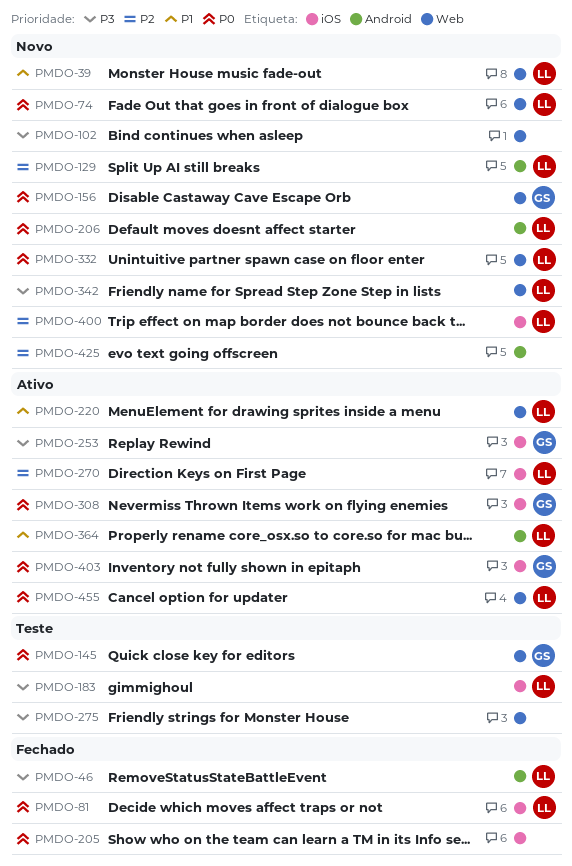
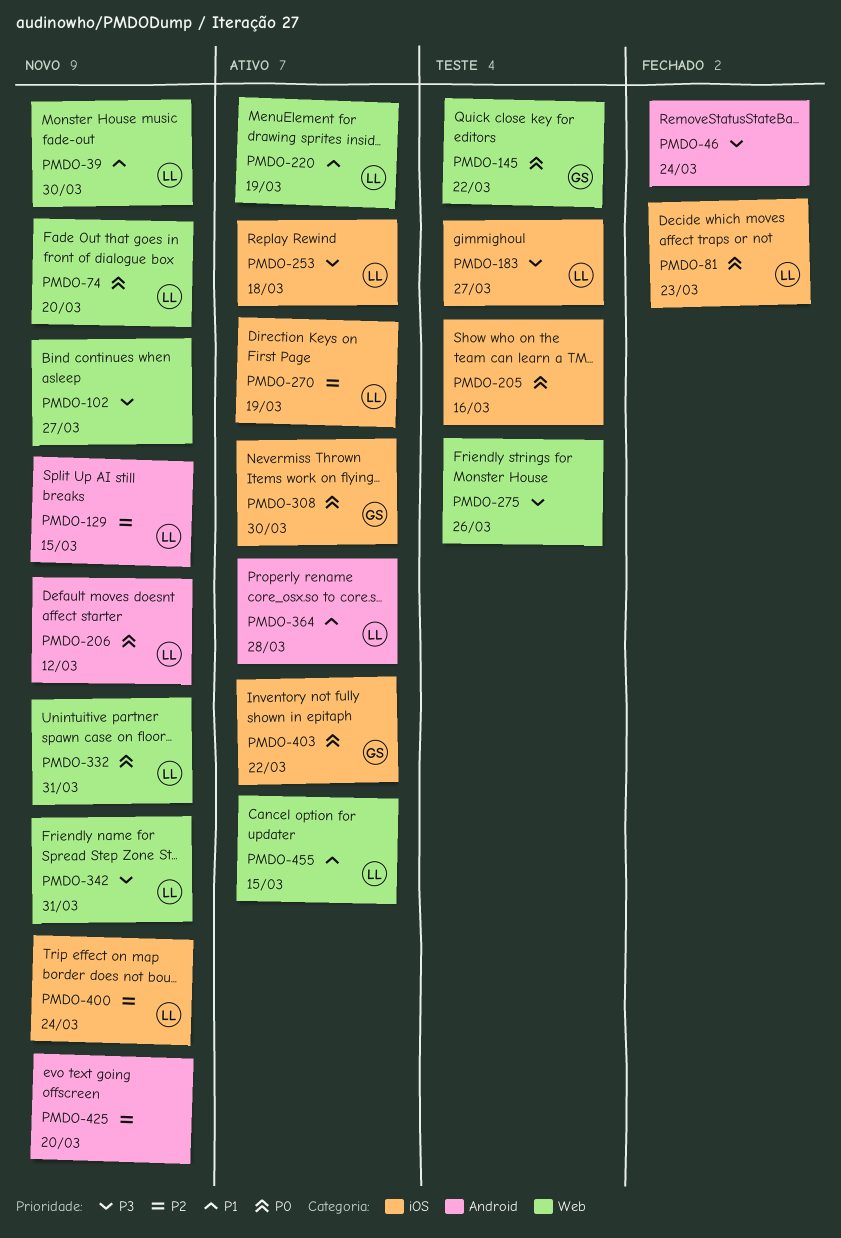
PMDO-46, owner: LL -> none
PMDO-156: present -> none
PMDO-205, status: Fechado -> Teste
PMDO-253, owner: GS -> LL
PMDO-455, priority: P0 -> P1

